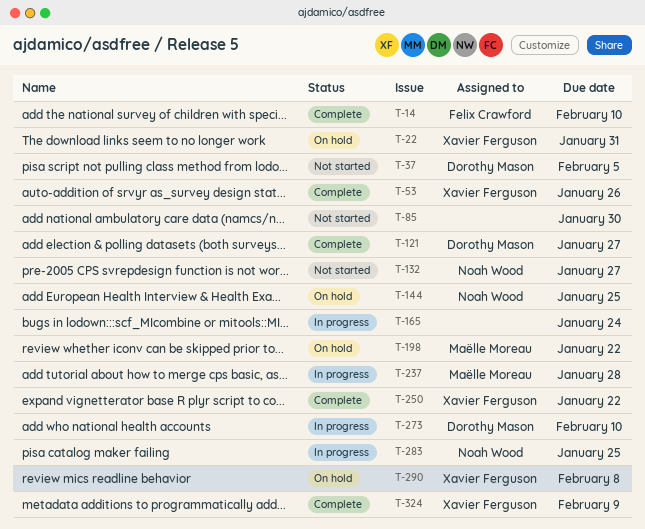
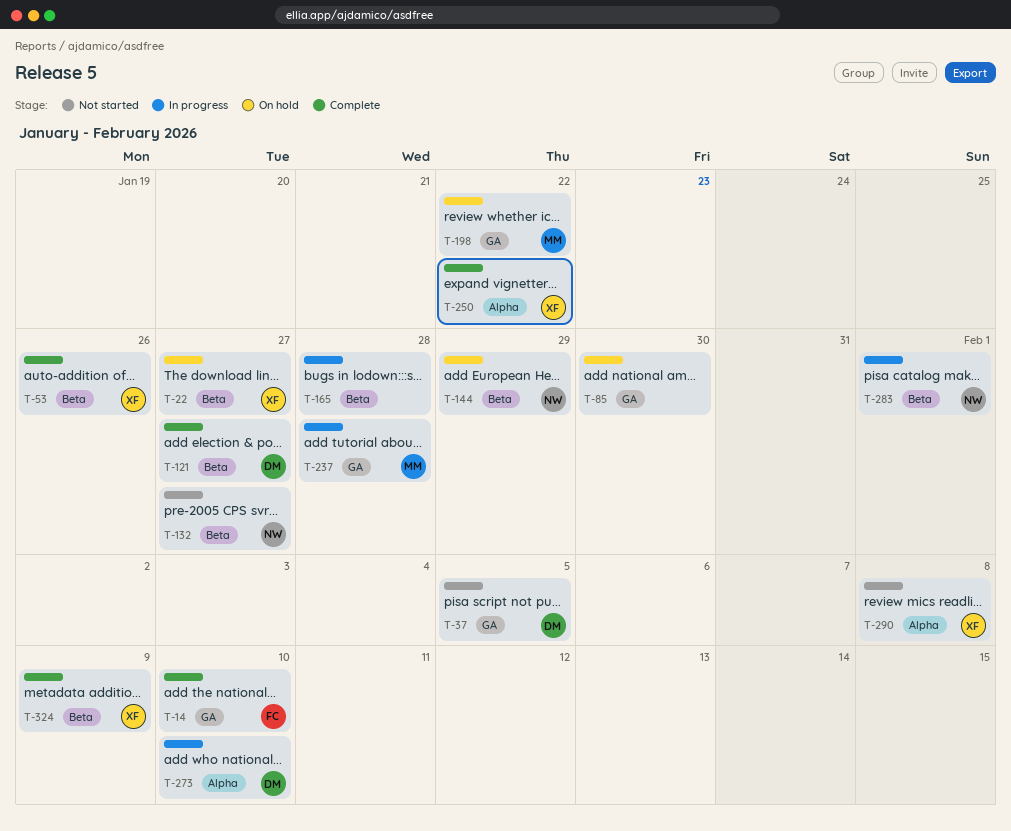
T-22, due: Jan 31 -> Jan 27
T-85, status: Not started -> On hold
T-144, due: Jan 25 -> Jan 29
T-165, due: Jan 24 -> Jan 28
T-283, due: Jan 25 -> Feb 1
T-290, status: On hold -> Not started

